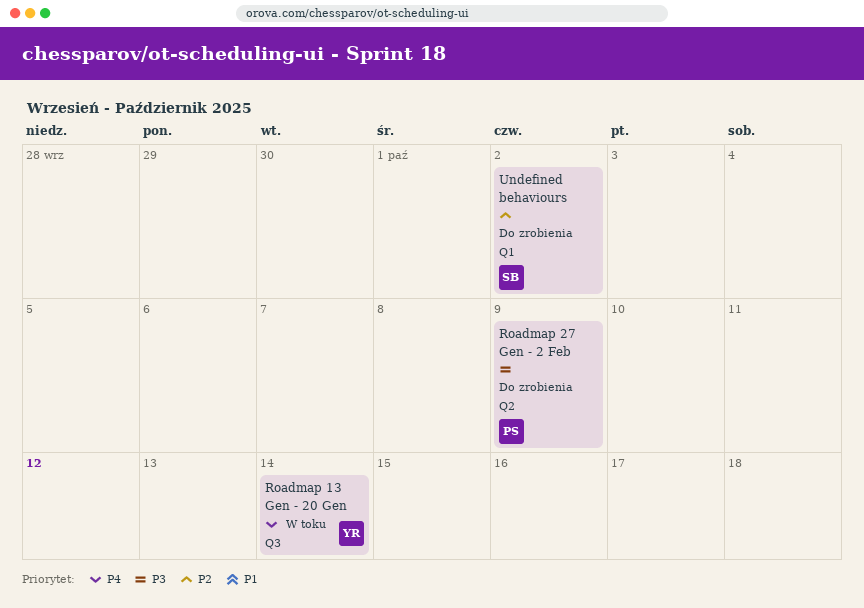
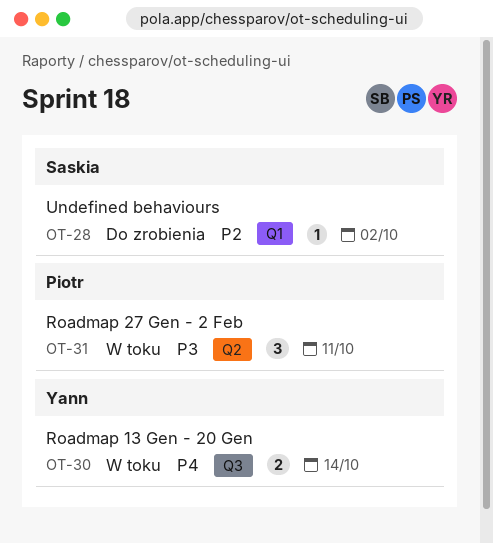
Roadmap 27 Gen - 2 Feb, status: Do zrobienia -> W toku
Roadmap 27 Gen - 2 Feb, due: Oct 9 -> Oct 11

